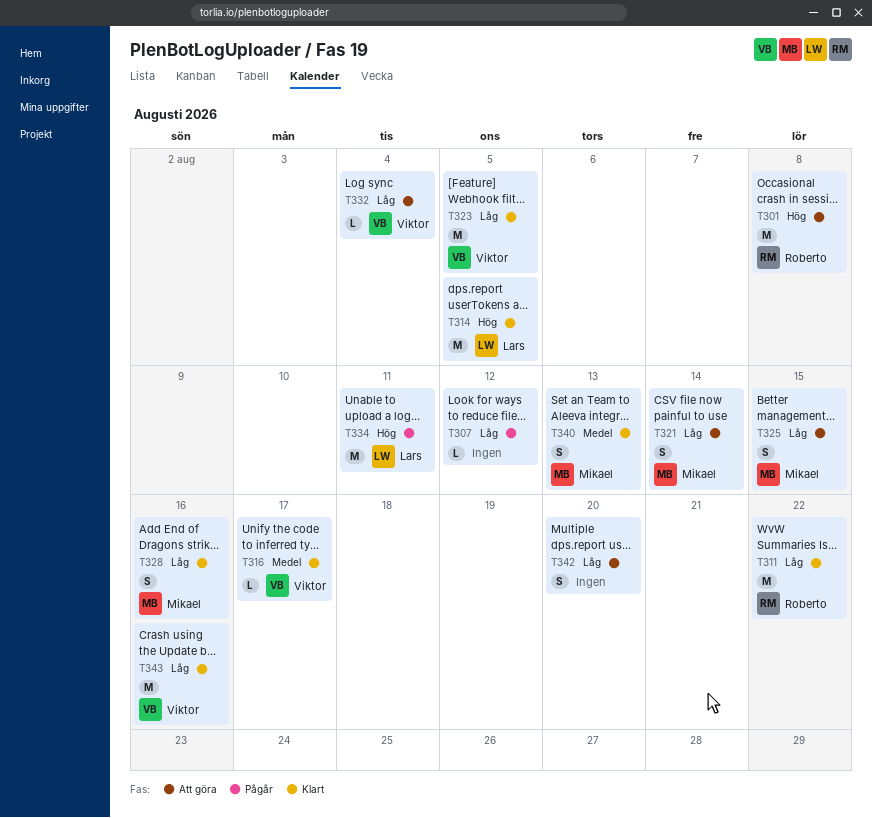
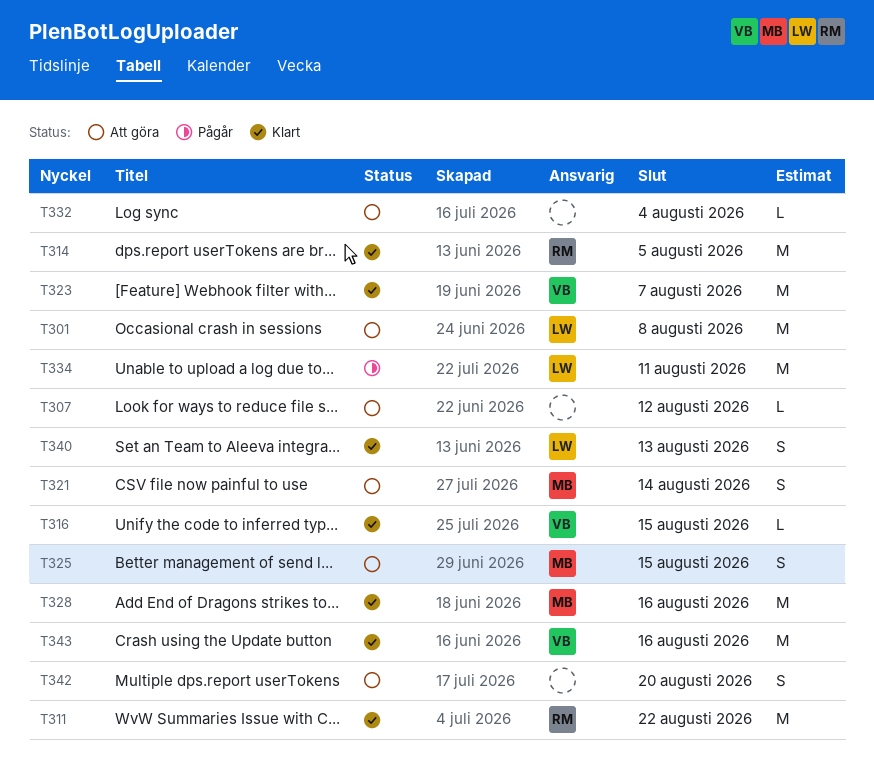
T301, owner: Roberto -> Lars
T307, status: Pågår -> Att göra
T314, owner: Lars -> Roberto
T316, due: Aug 17 -> Aug 15
T323, due: Aug 5 -> Aug 7
T328, estimate: S -> M
T332, owner: Viktor -> none
T340, owner: Mikael -> Lars

